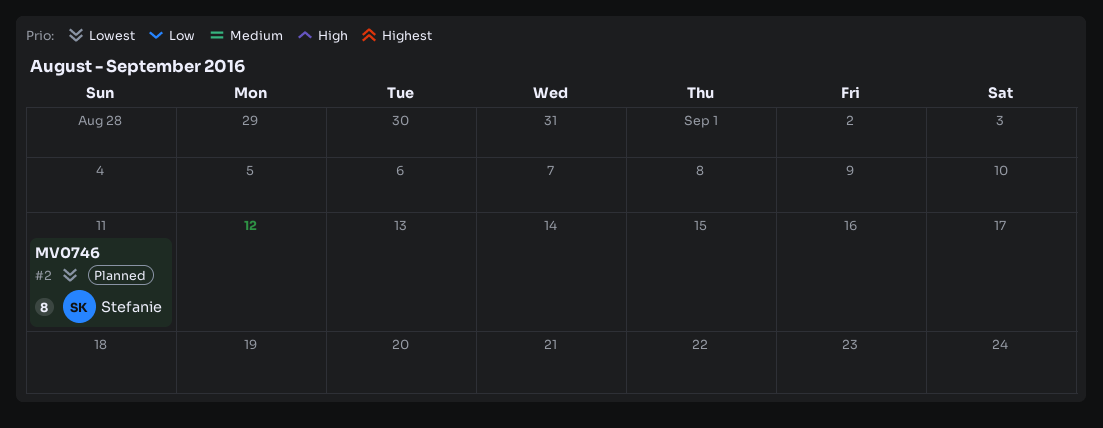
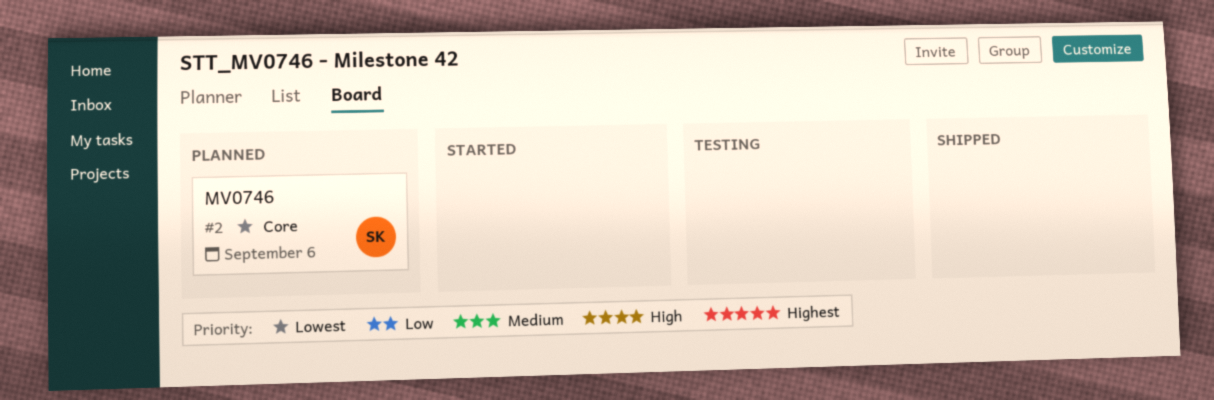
#2, due: Sep 11 -> Sep 6

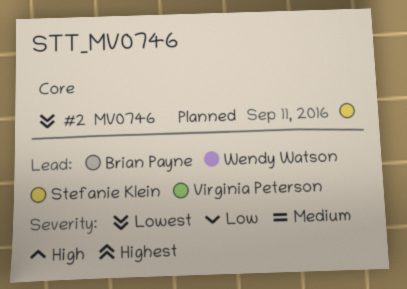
#2, due: Sep 6 -> Sep 11

